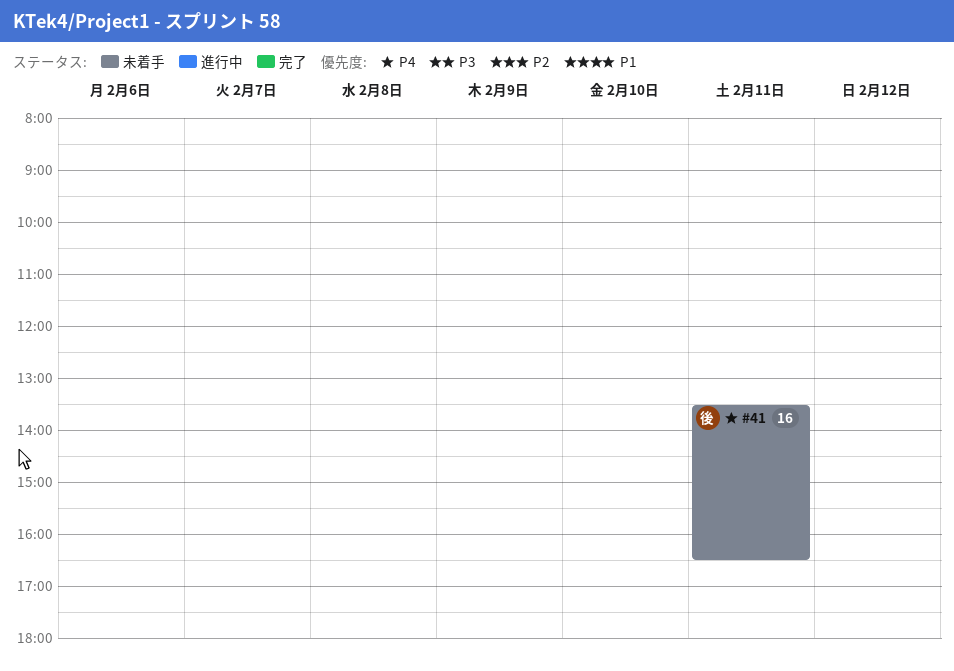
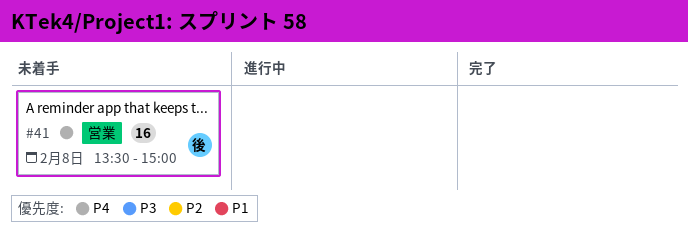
#41, day: Feb 11 -> Feb 8
#41, ends: 16:30 -> 15:00

